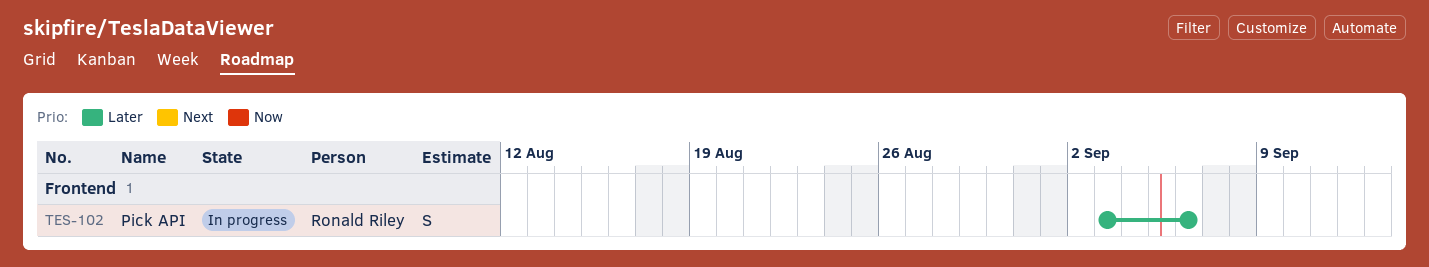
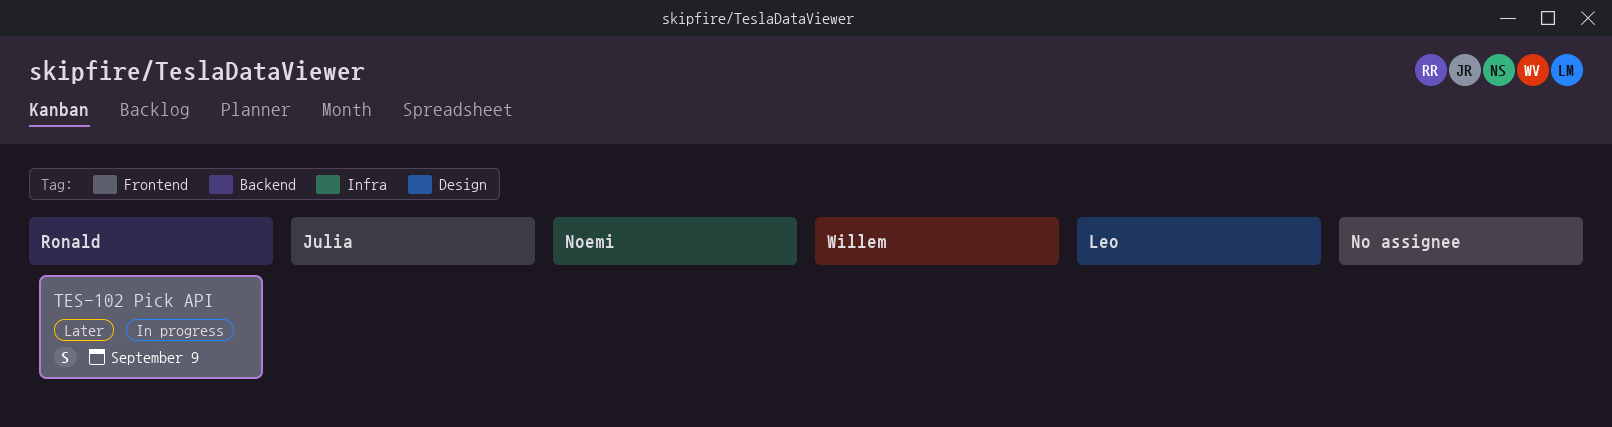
TES-102, due: Sep 6 -> Sep 9

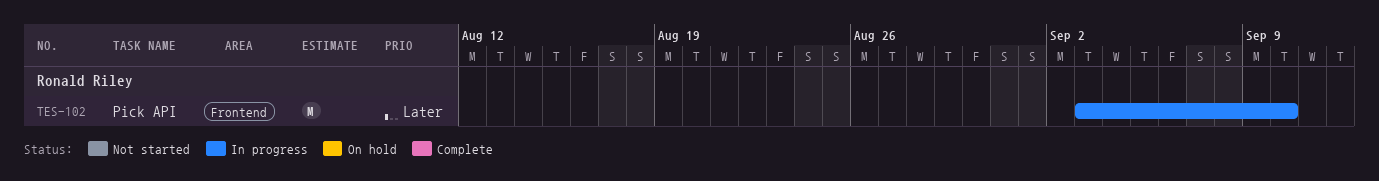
TES-102, estimate: S -> M
TES-102, due: Sep 9 -> Sep 10

